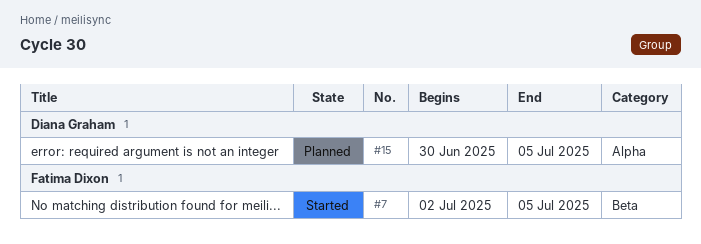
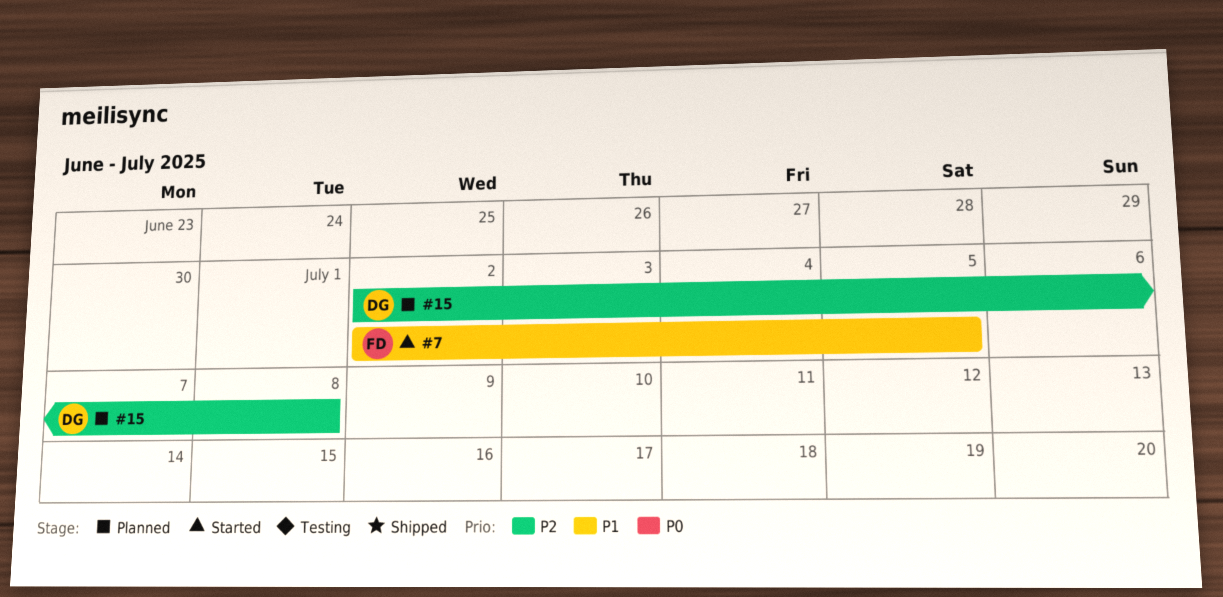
#15, start: Jun 30 -> Jul 2
#15, due: Jul 5 -> Jul 8

